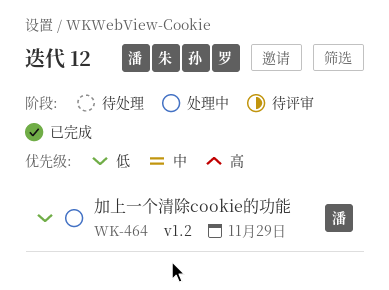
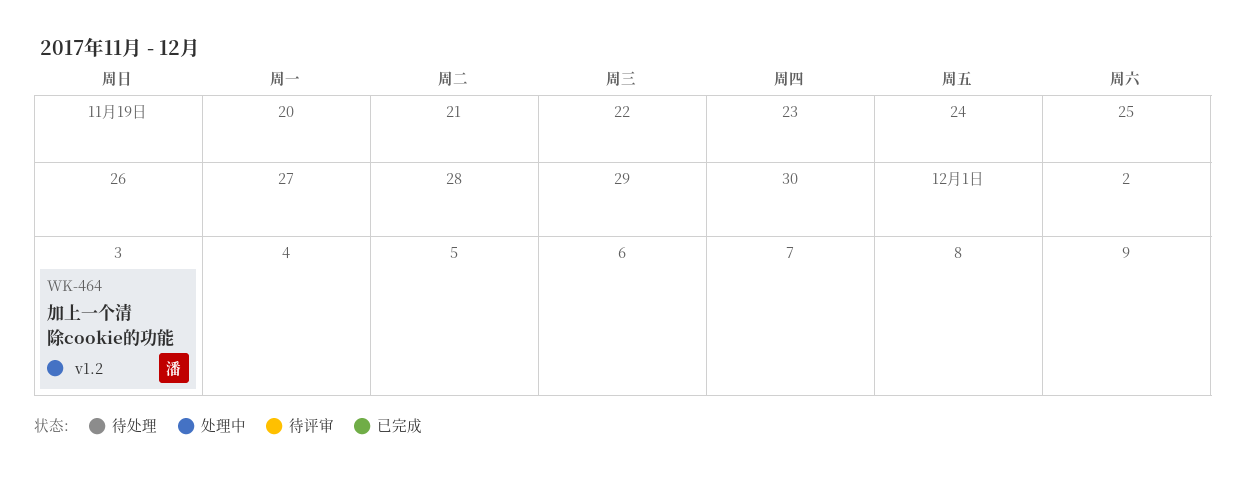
WK-464, due: Nov 29 -> Dec 3

